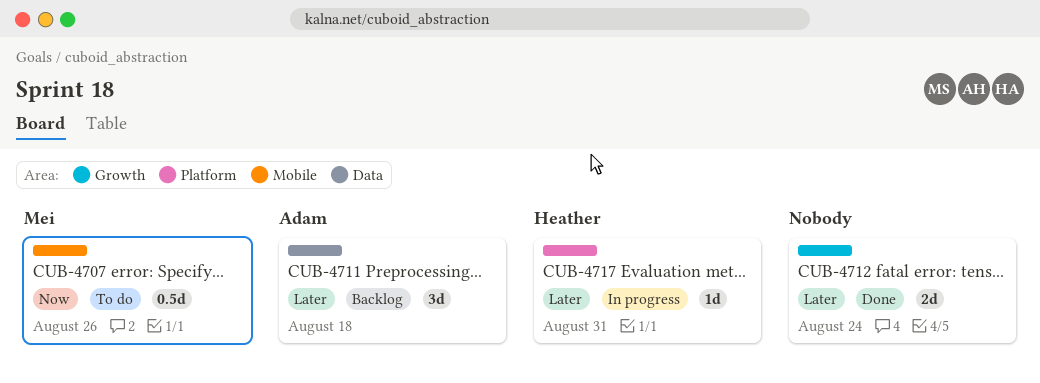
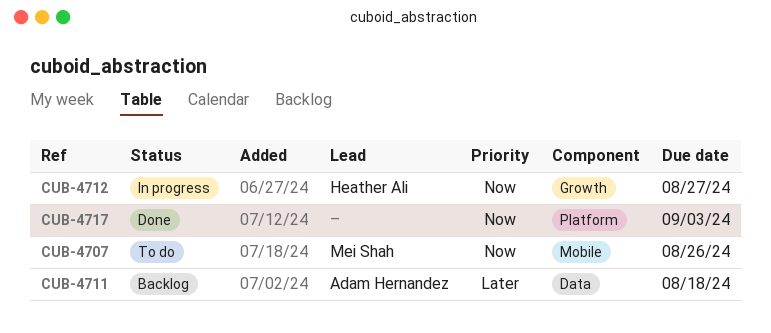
CUB-4712, status: Done -> In progress
CUB-4712, owner: none -> Heather Ali
CUB-4712, priority: Later -> Now
CUB-4712, due: Aug 24 -> Aug 27
CUB-4717, status: In progress -> Done
CUB-4717, owner: Heather Ali -> none
CUB-4717, priority: Later -> Now
CUB-4717, due: Aug 31 -> Sep 3

